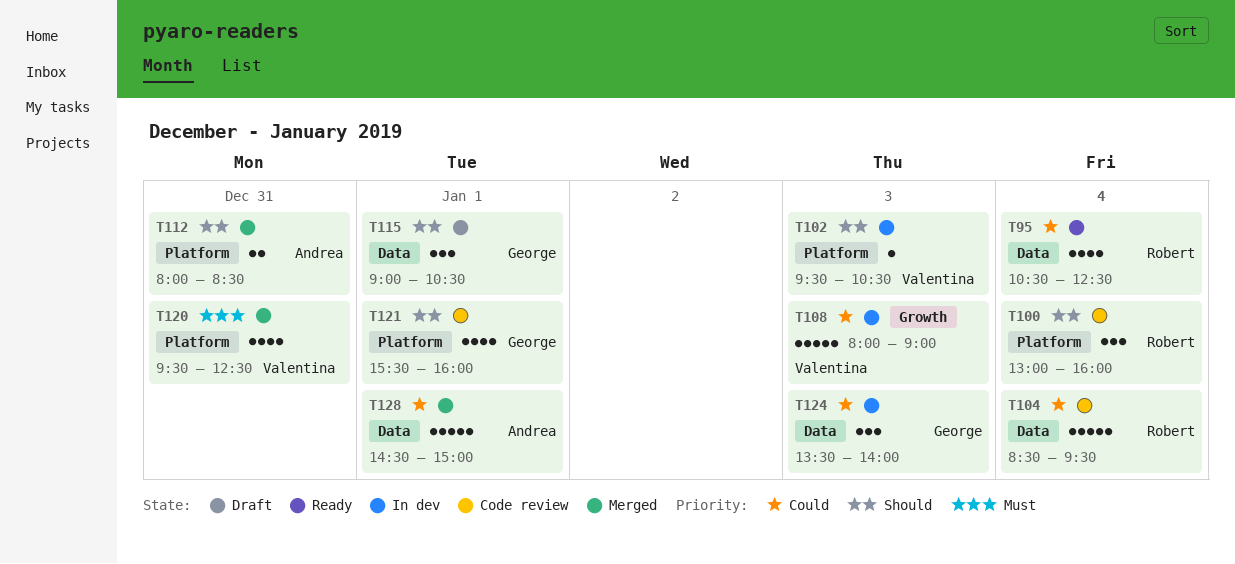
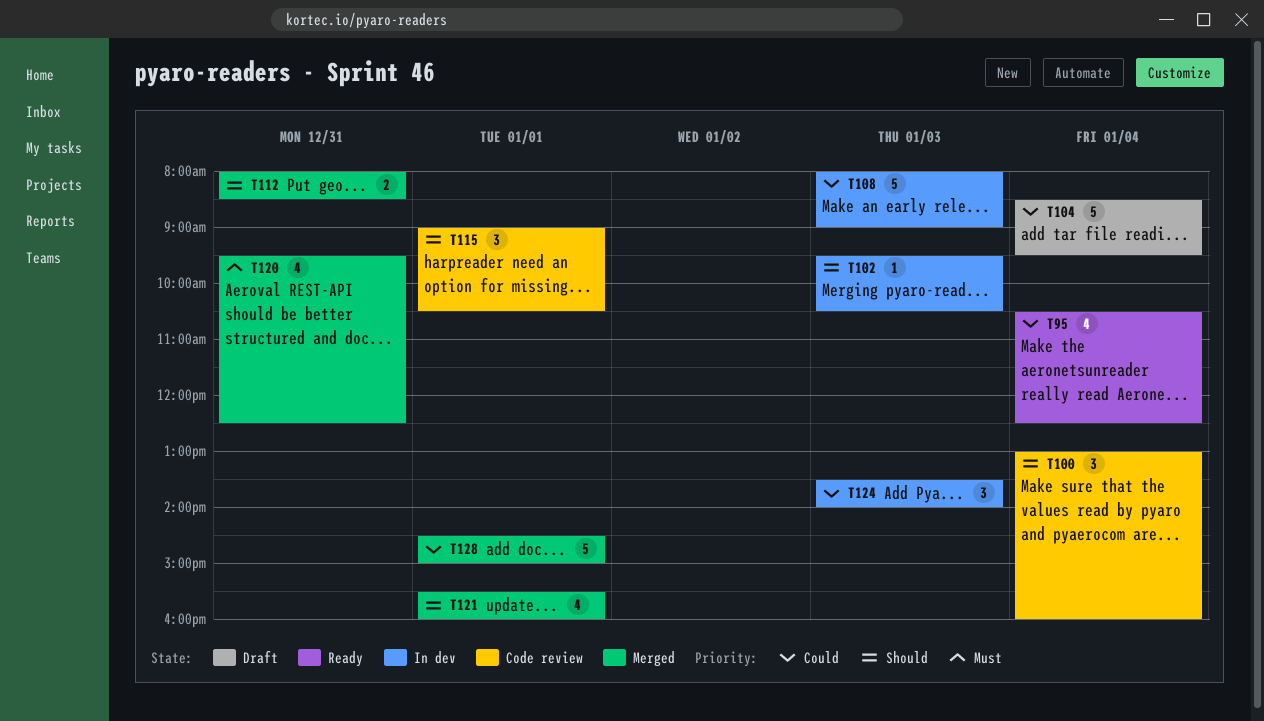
T104, status: Code review -> Draft
T115, status: Draft -> Code review
T121, status: Code review -> Merged

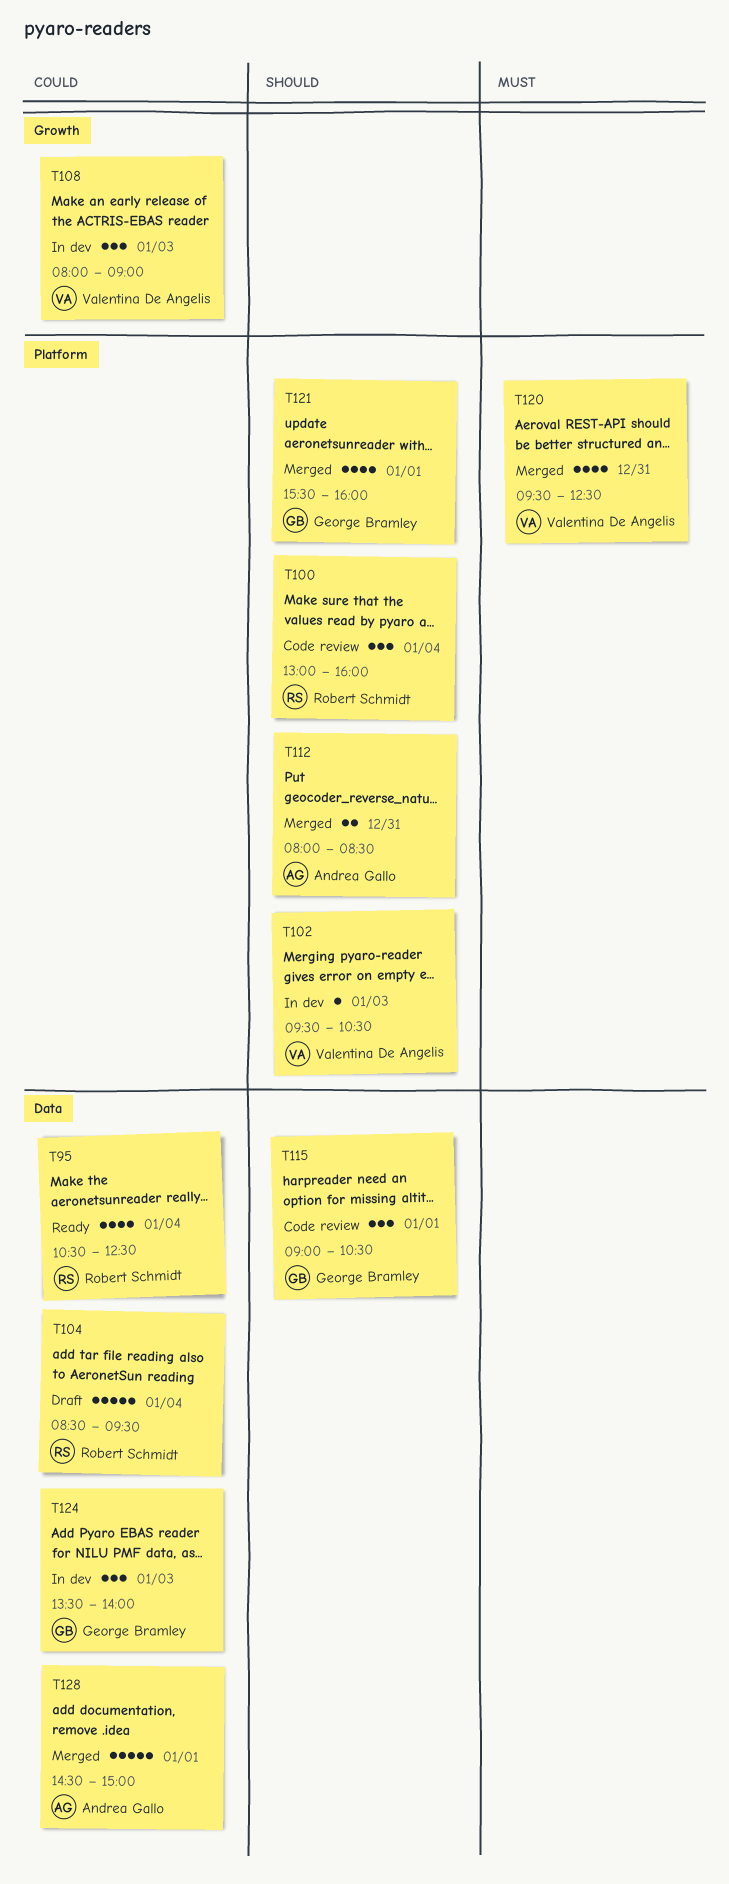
T108, estimate: 5 -> 3

